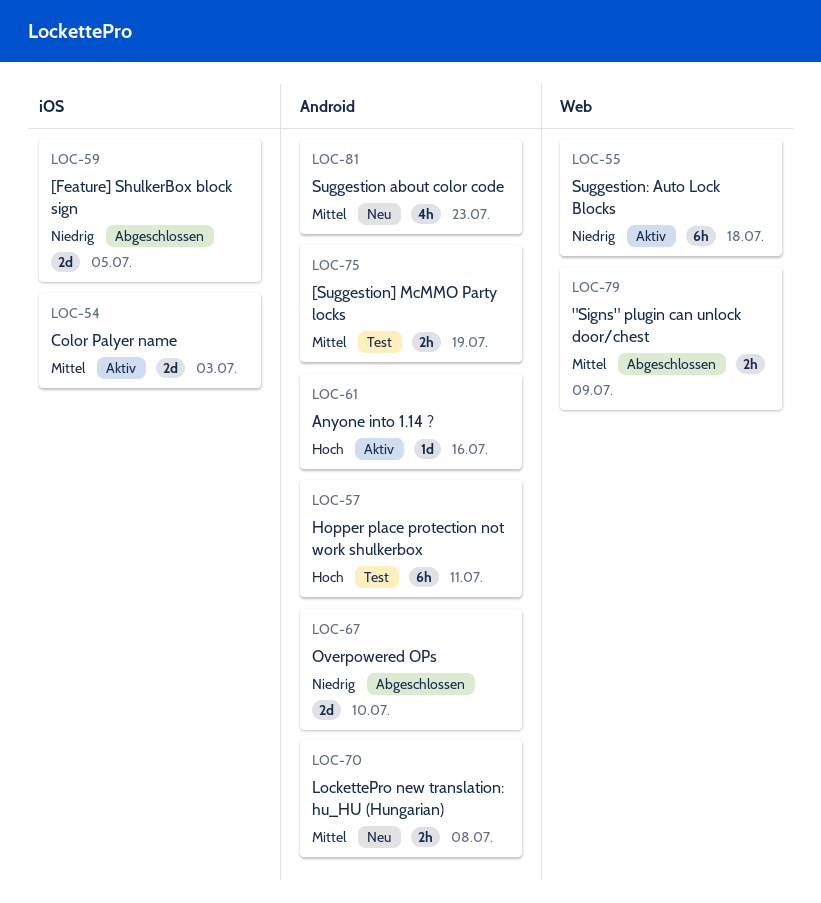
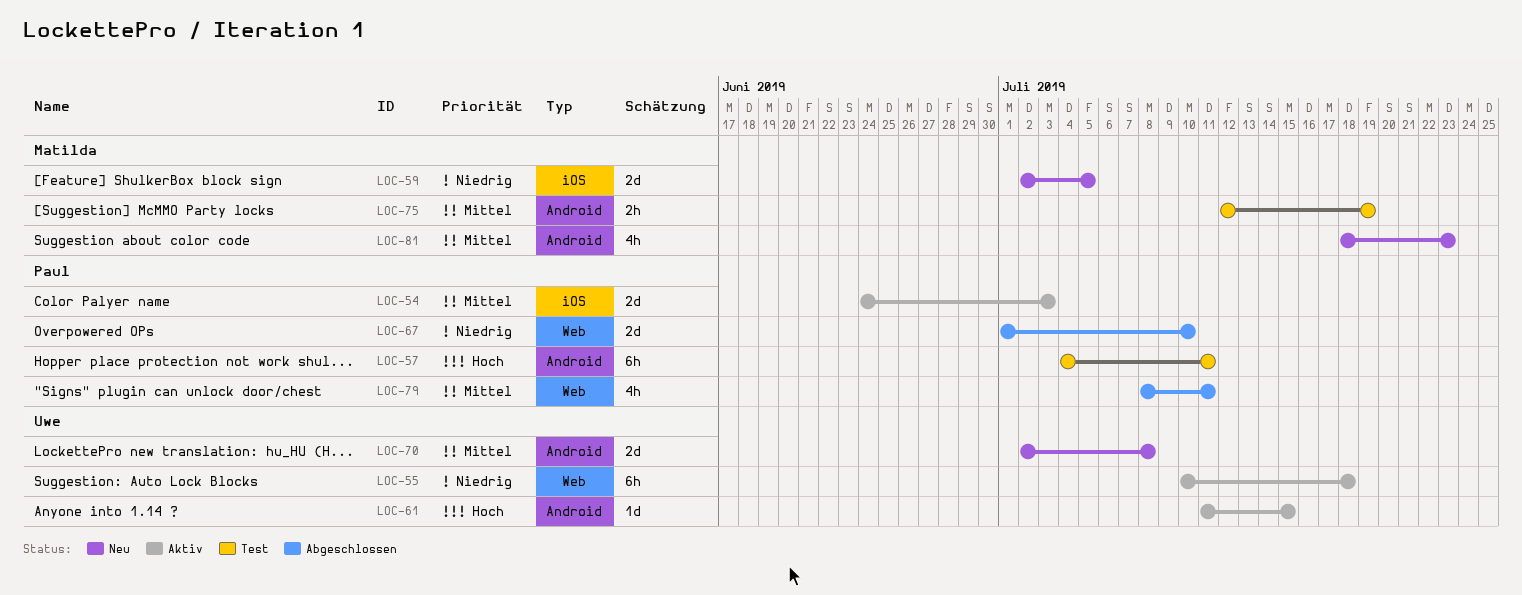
LOC-59, status: Abgeschlossen -> Neu
LOC-61, due: Jul 16 -> Jul 15
LOC-67, label: Android -> Web
LOC-70, estimate: 2h -> 2d
LOC-79, estimate: 2h -> 4h
LOC-79, due: Jul 9 -> Jul 11

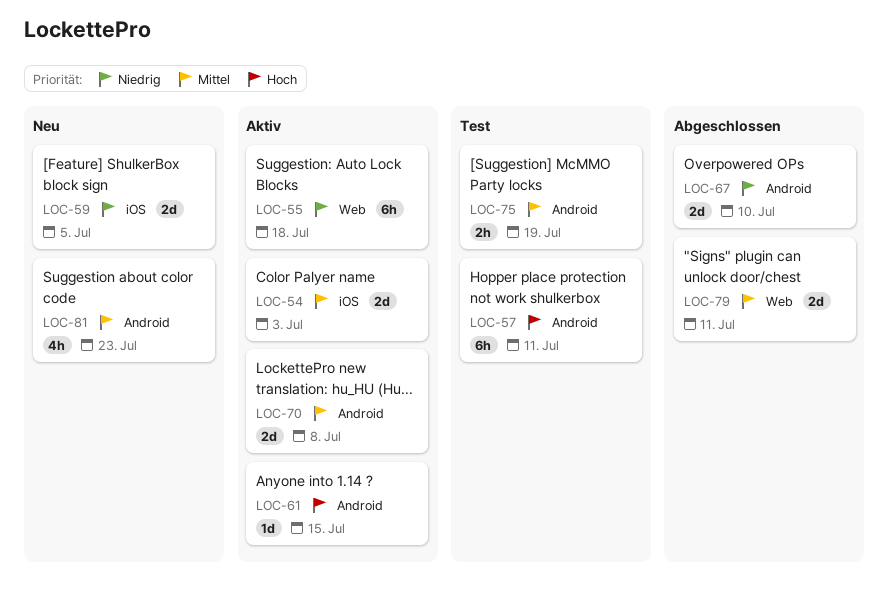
LOC-67, label: Web -> Android
LOC-70, status: Neu -> Aktiv
LOC-79, estimate: 4h -> 2d

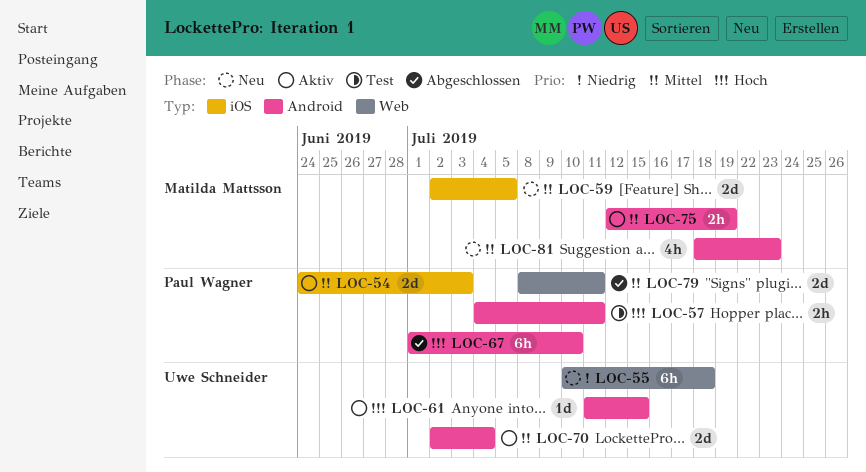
LOC-55, status: Aktiv -> Neu
LOC-57, estimate: 6h -> 2h
LOC-59, priority: Niedrig -> Mittel
LOC-67, priority: Niedrig -> Hoch
LOC-67, estimate: 2d -> 6h
LOC-70, due: Jul 8 -> Jul 4
LOC-75, status: Test -> Aktiv

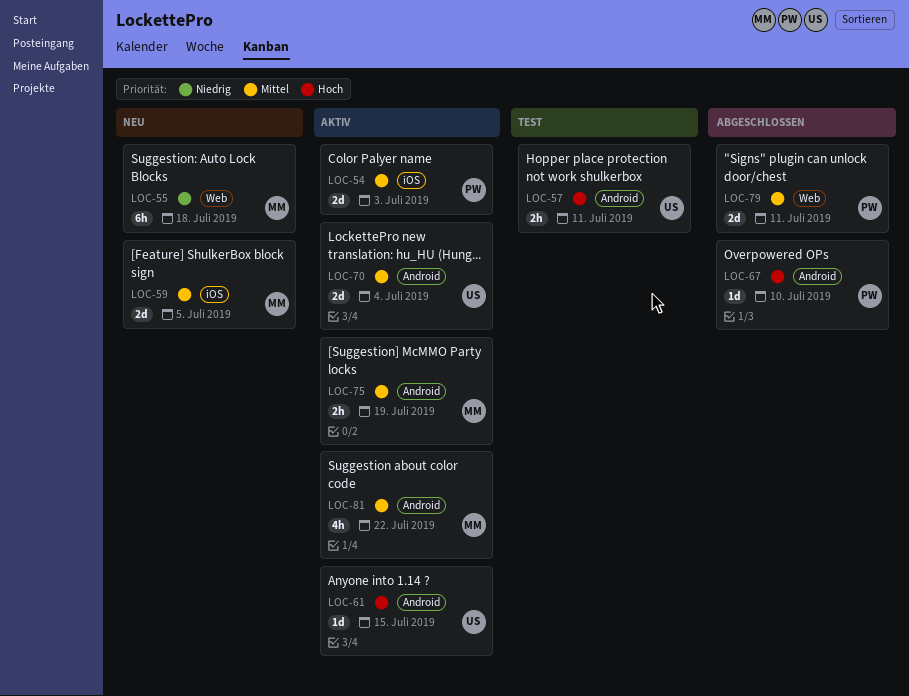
LOC-55, owner: Uwe Schneider -> Matilda Mattsson
LOC-57, owner: Paul Wagner -> Uwe Schneider
LOC-67, estimate: 6h -> 1d
LOC-81, status: Neu -> Aktiv
LOC-81, due: Jul 23 -> Jul 22

